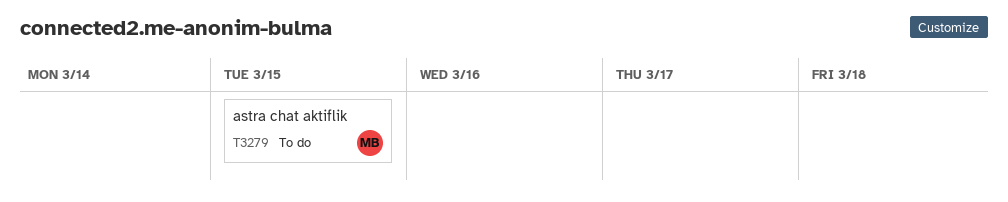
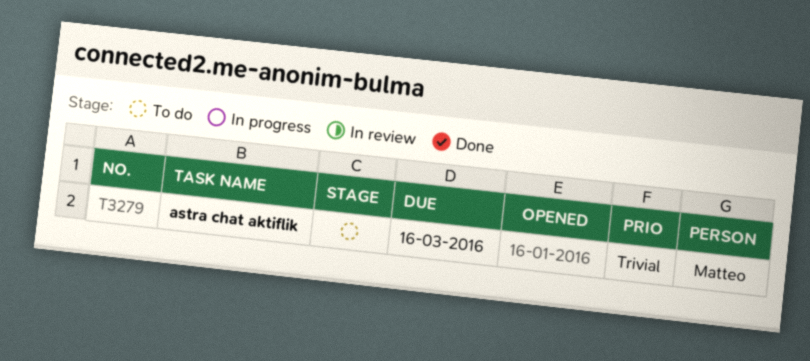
T3279, due: Mar 15 -> Mar 16

